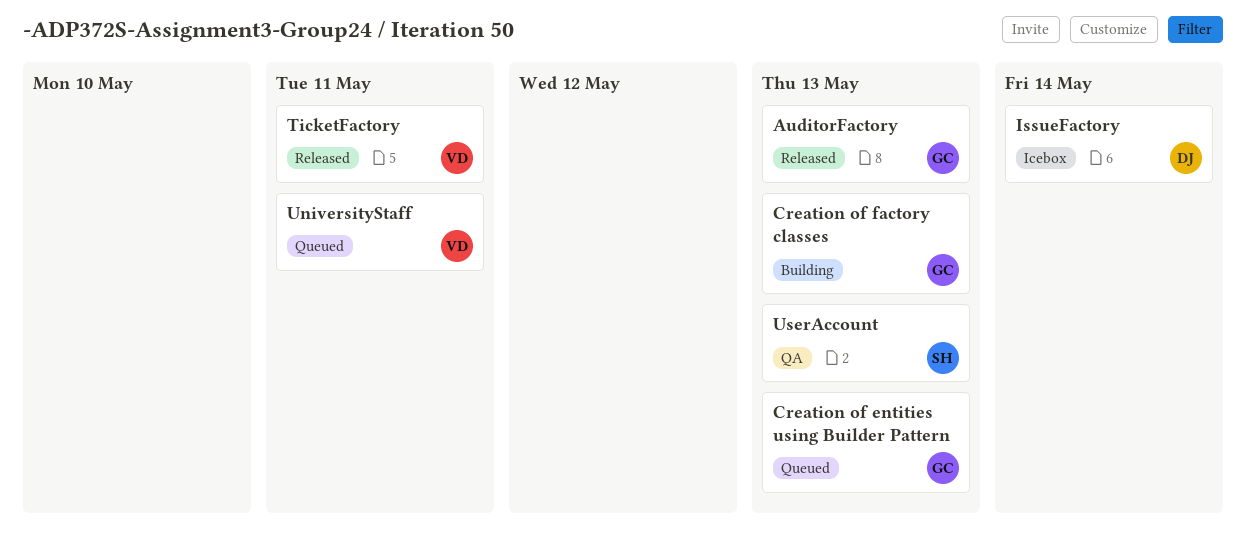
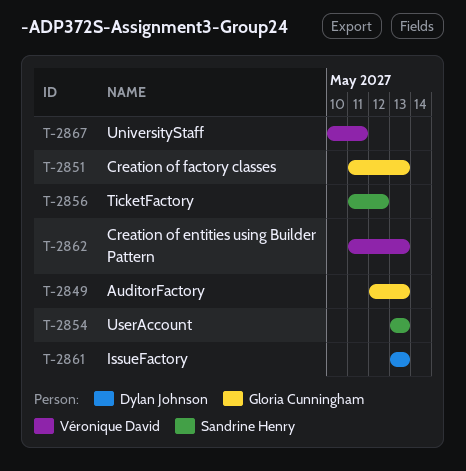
Creation of entities using Builder Pattern, owner: Gloria Cunningham -> Véronique David
IssueFactory, due: May 14 -> May 13
TicketFactory, owner: Véronique David -> Sandrine Henry
TicketFactory, due: May 11 -> May 12

